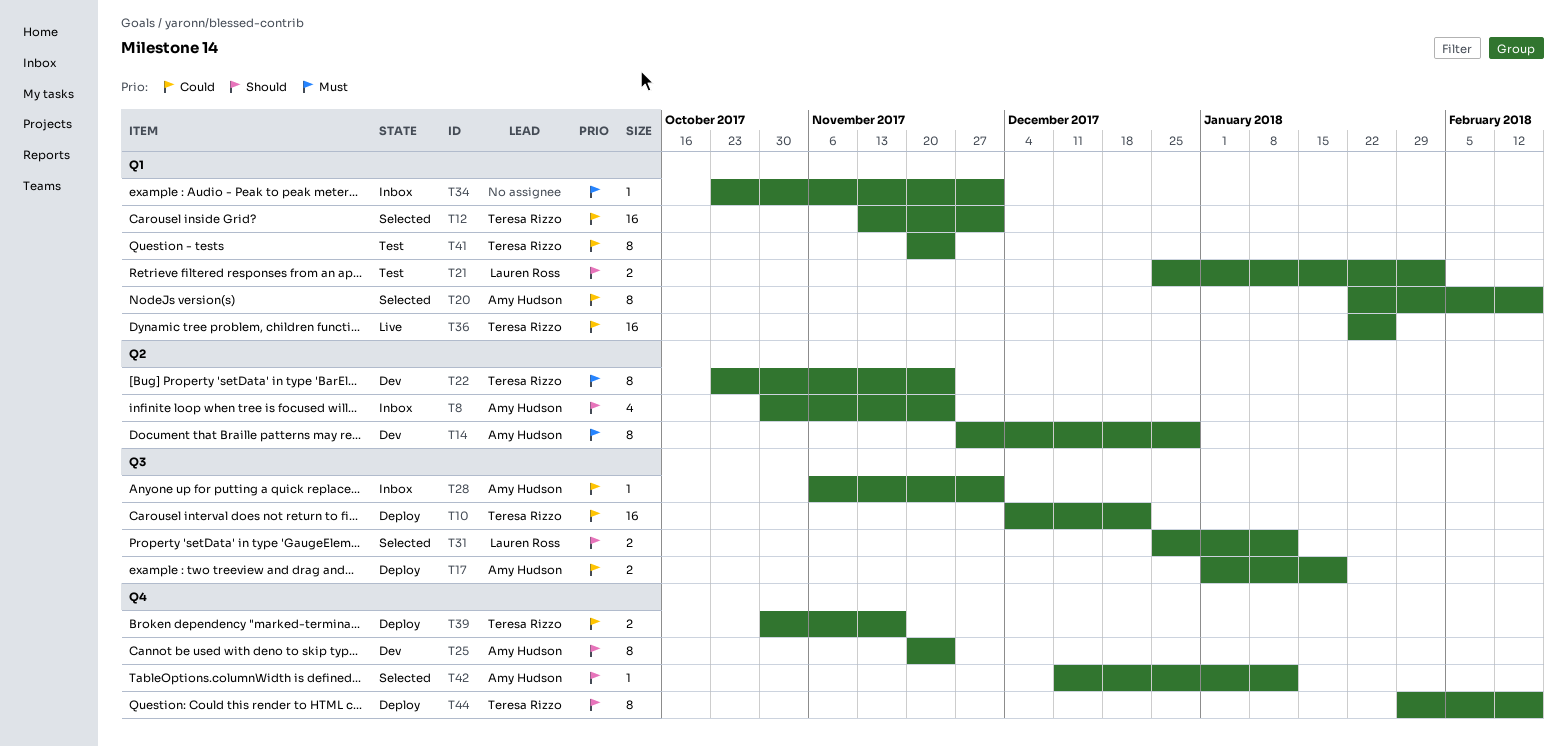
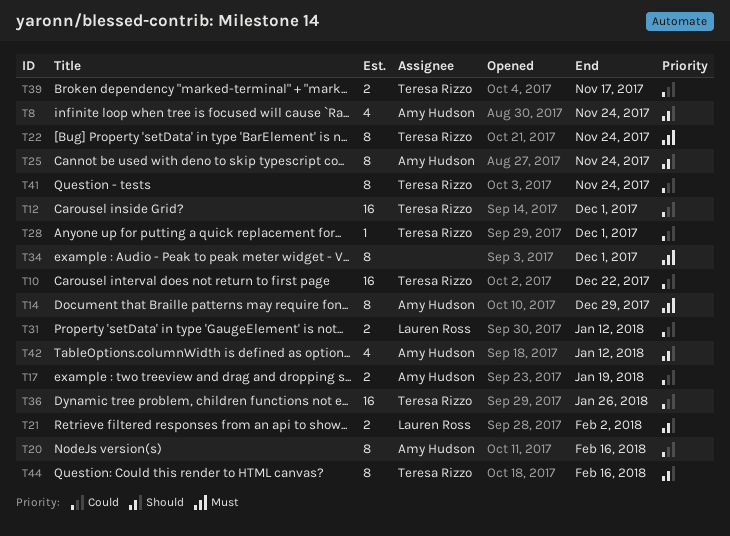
T28, owner: Amy Hudson -> Teresa Rizzo
T31, priority: Should -> Could
T34, estimate: 1 -> 8
T42, estimate: 1 -> 4

